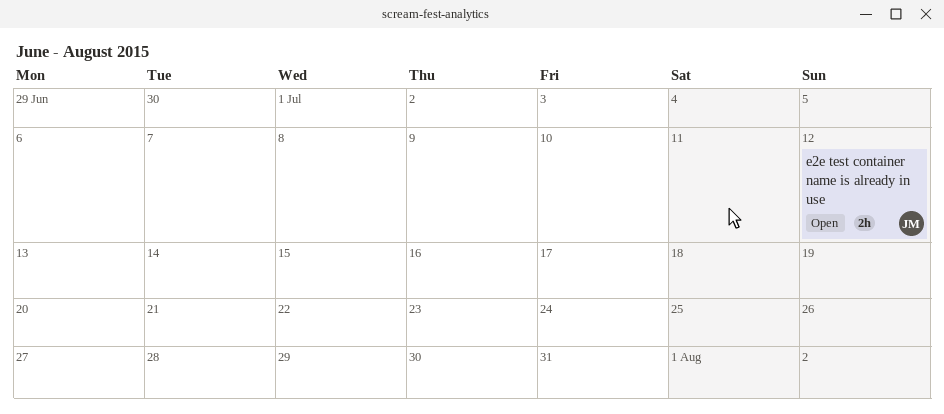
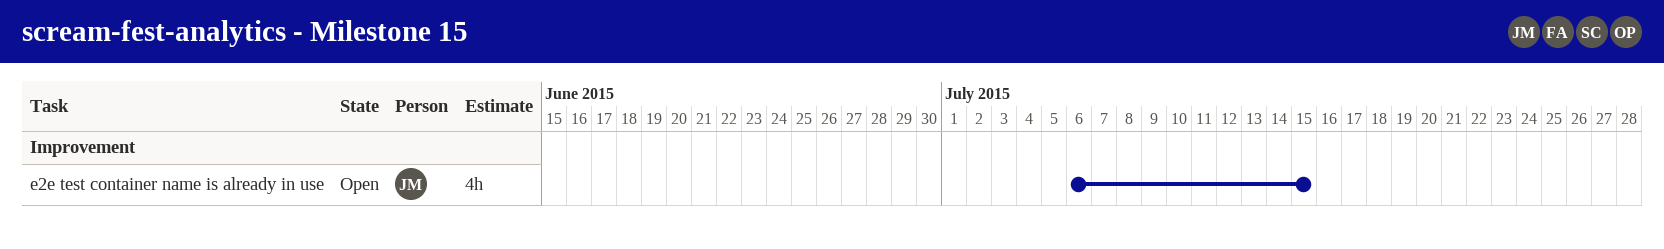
e2e test container name is already in use, estimate: 2h -> 4h
e2e test container name is already in use, due: Jul 12 -> Jul 15

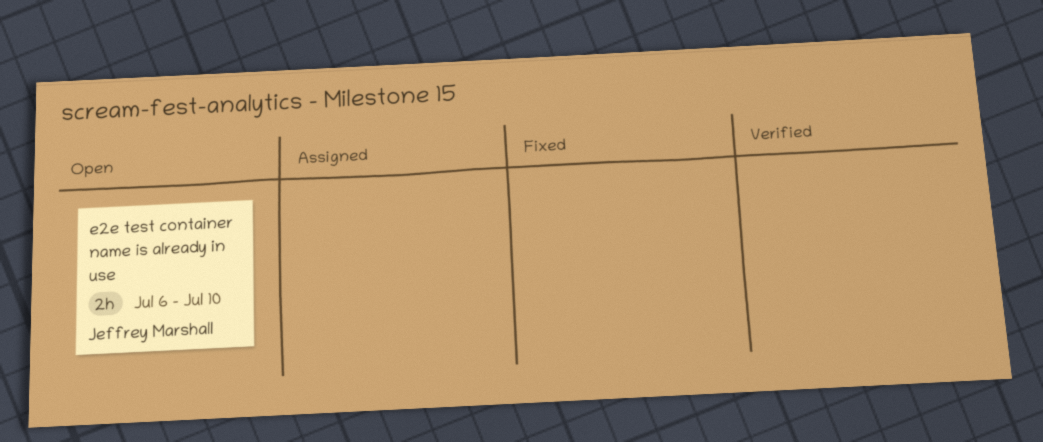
e2e test container name is already in use, estimate: 4h -> 2h
e2e test container name is already in use, due: Jul 15 -> Jul 10

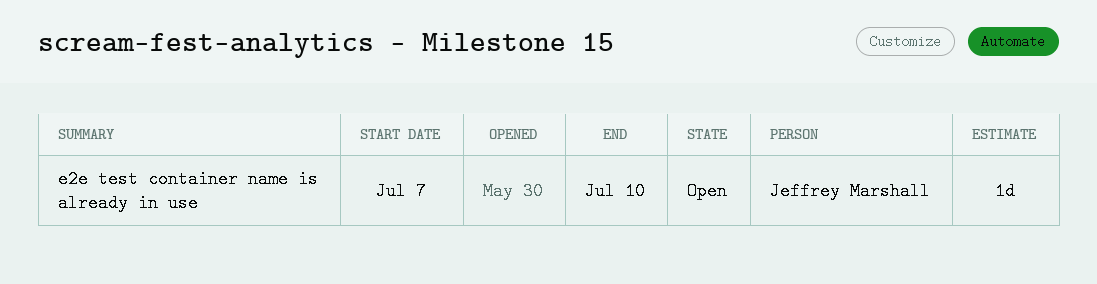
e2e test container name is already in use, estimate: 2h -> 1d
e2e test container name is already in use, start: Jul 6 -> Jul 7

